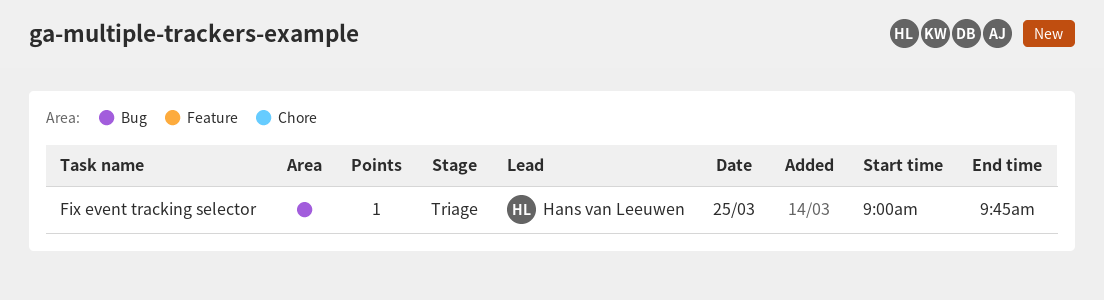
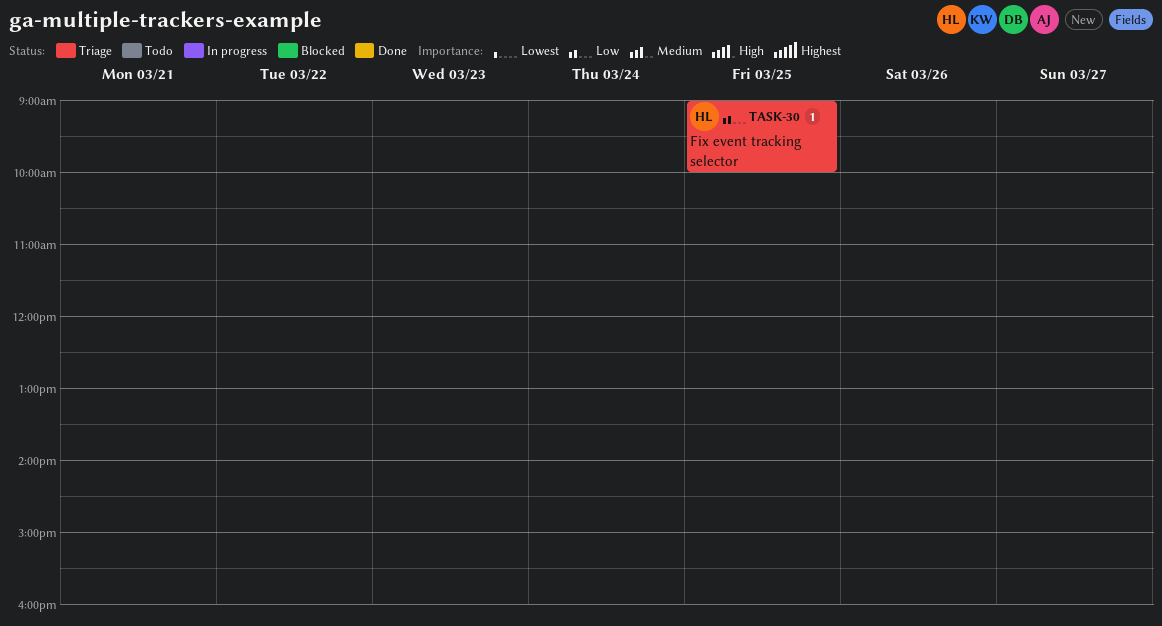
Fix event tracking selector, ends: 09:45 -> 10:00

